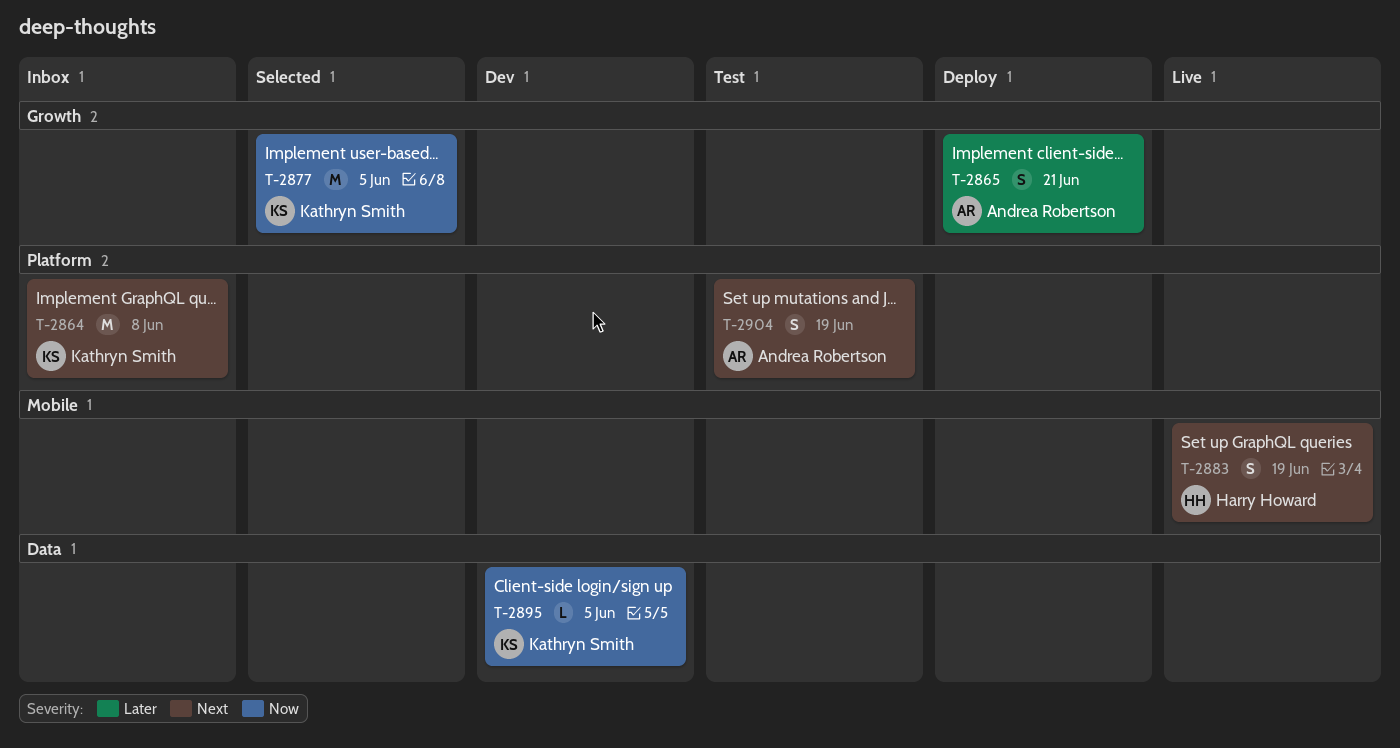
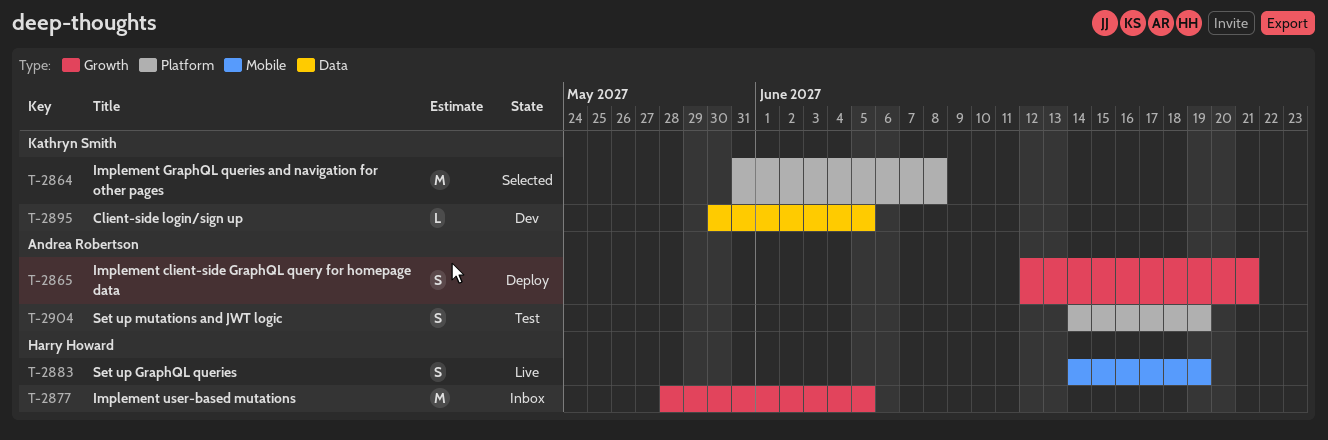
T-2864, status: Inbox -> Selected
T-2877, status: Selected -> Inbox
T-2877, owner: Kathryn Smith -> Harry Howard

